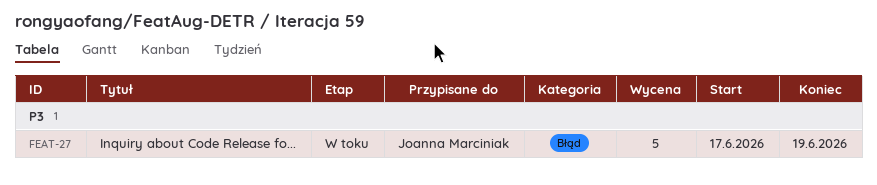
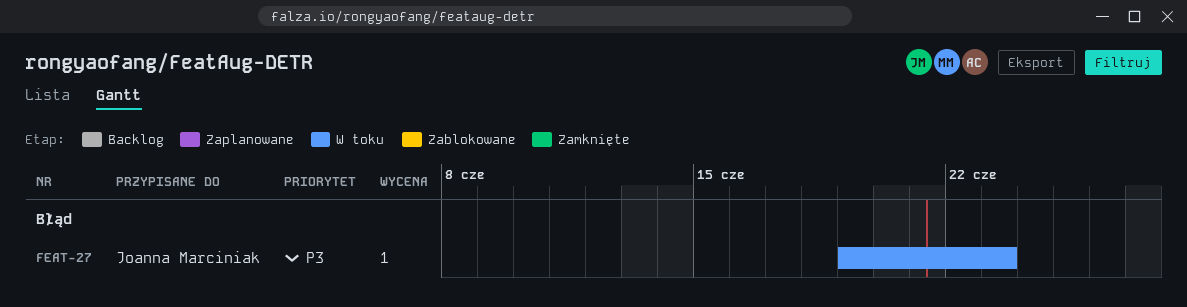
FEAT-27, estimate: 5 -> 1
FEAT-27, start: Jun 17 -> Jun 19
FEAT-27, due: Jun 19 -> Jun 23

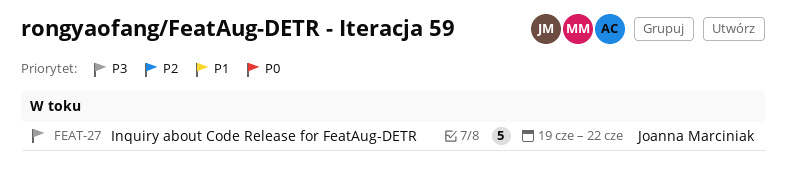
FEAT-27, estimate: 1 -> 5
FEAT-27, due: Jun 23 -> Jun 22

